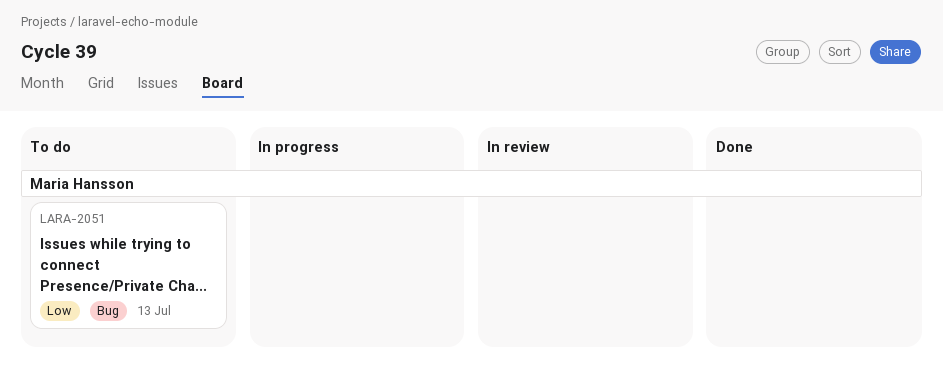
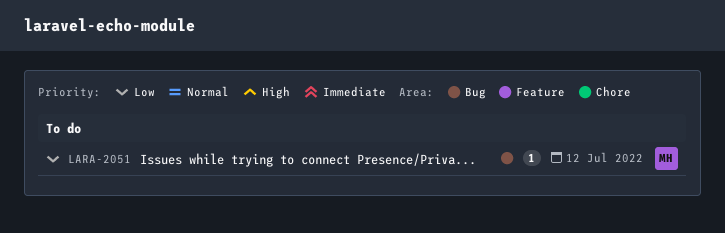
LARA-2051, due: Jul 13 -> Jul 12

